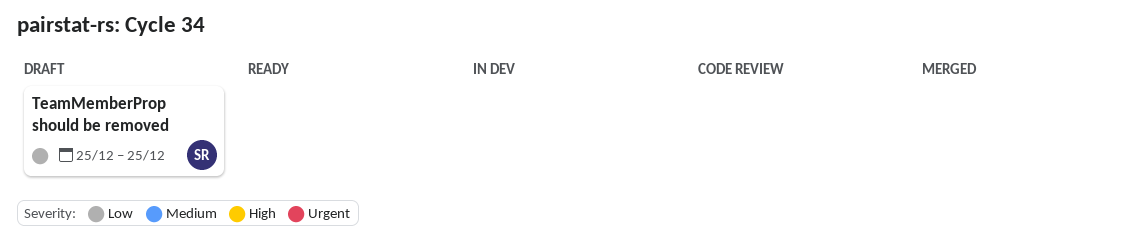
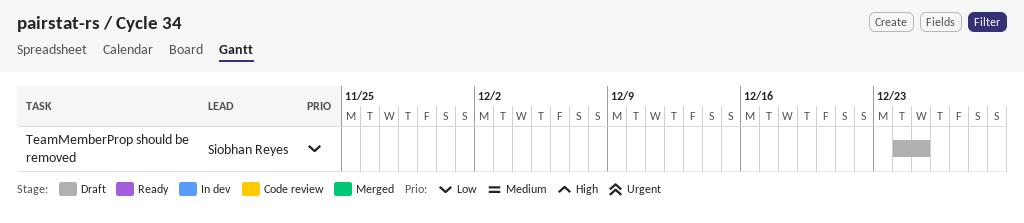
TeamMemberProp should be removed, start: Dec 25 -> Dec 24

